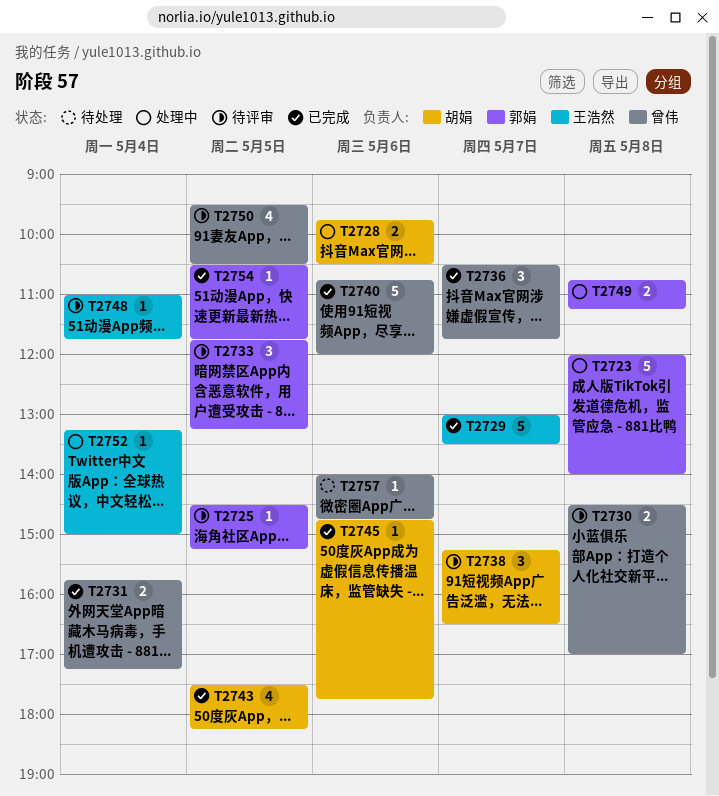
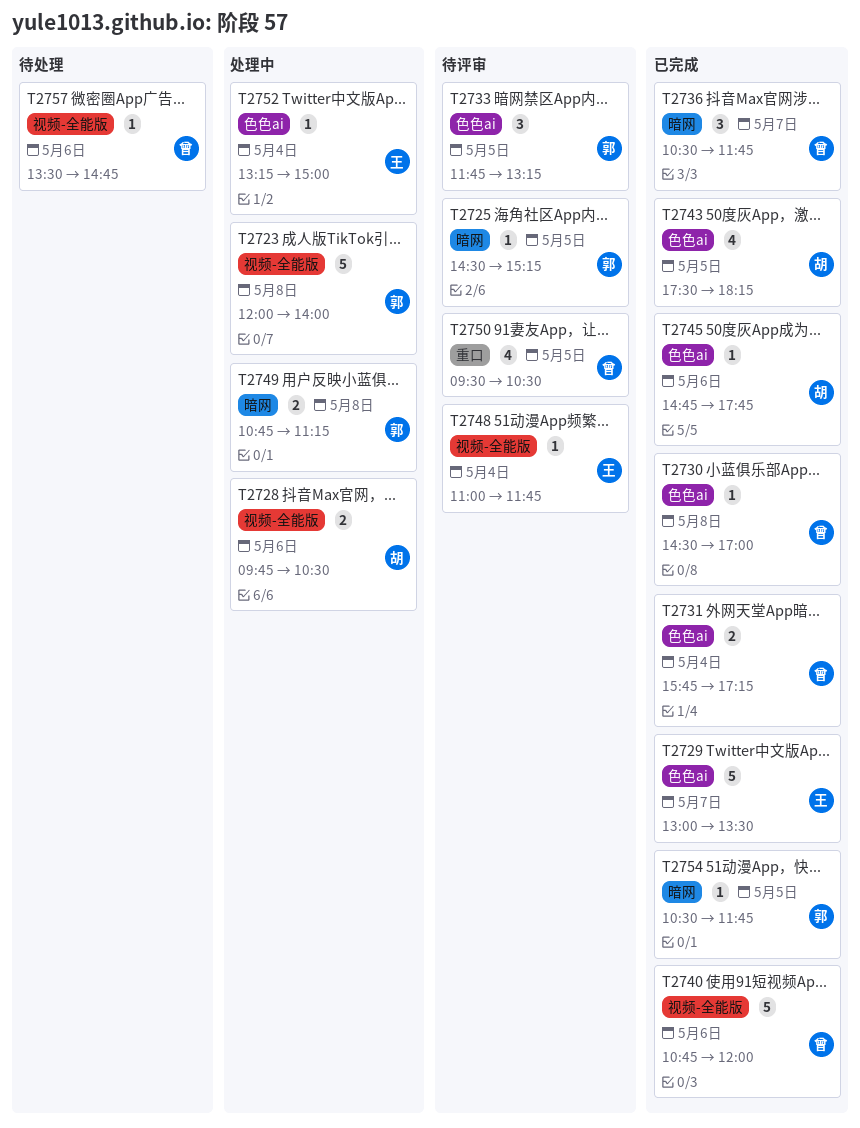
T2730, status: 待评审 -> 已完成
T2730, estimate: 2 -> 1
T2738: present -> none
T2757, begins: 14:00 -> 13:30

